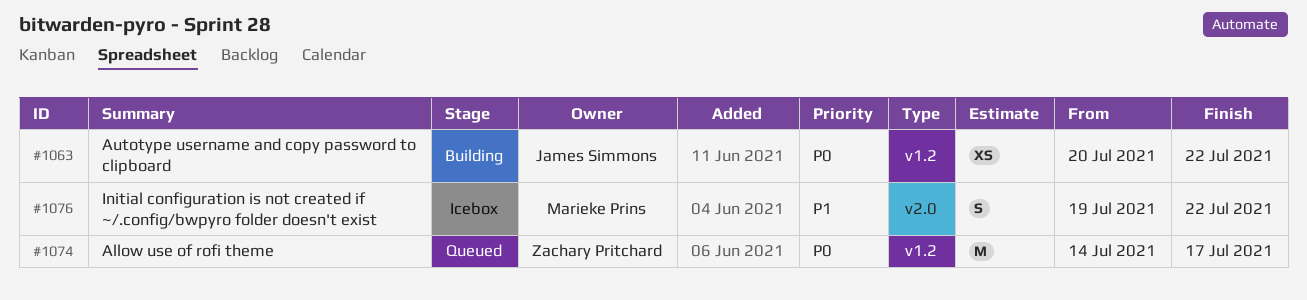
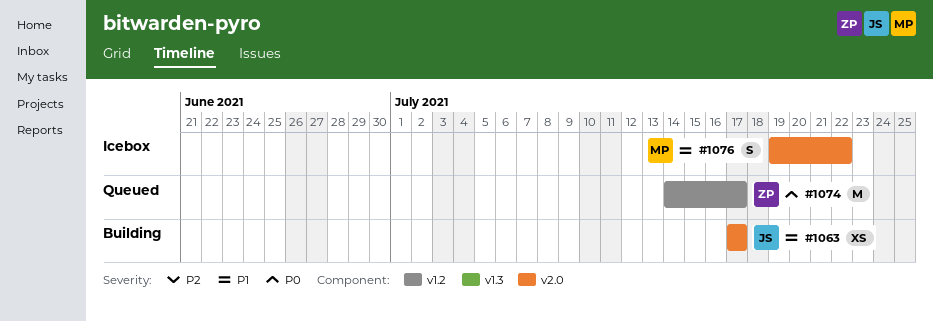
#1063, priority: P0 -> P1
#1063, label: v1.2 -> v2.0
#1063, start: Jul 20 -> Jul 17
#1063, due: Jul 22 -> Jul 17

